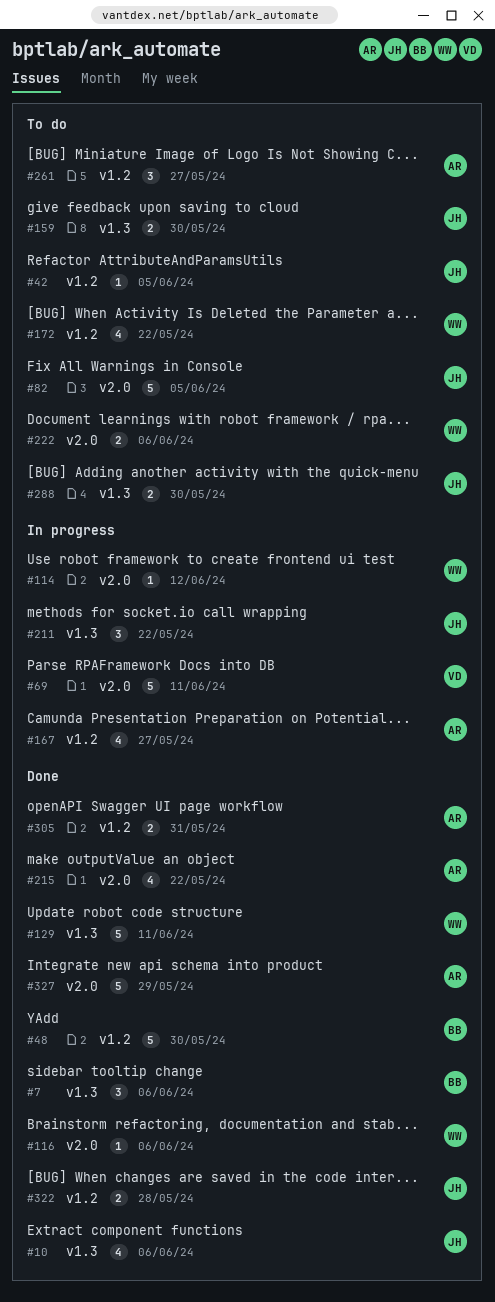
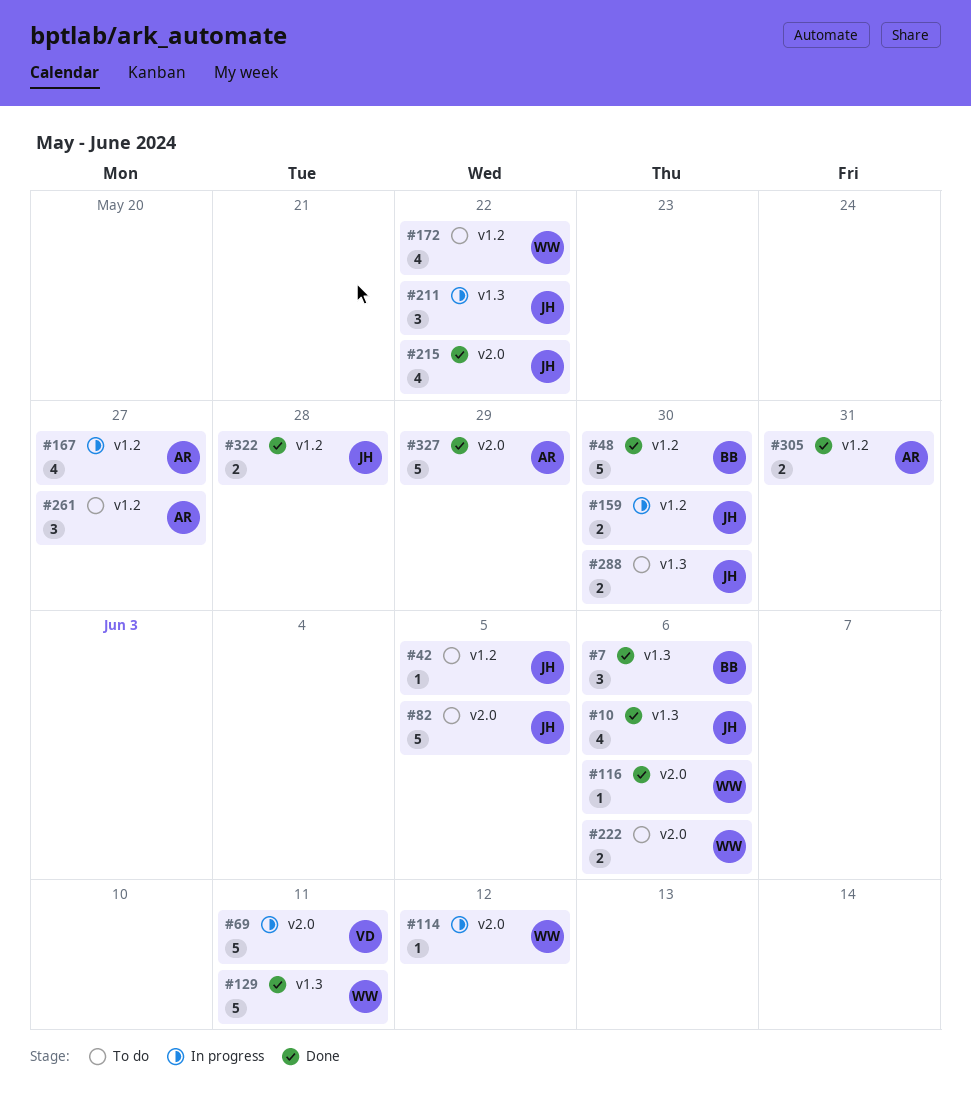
#159, status: To do -> In progress
#159, label: v1.3 -> v1.2
#215, owner: AR -> JH

